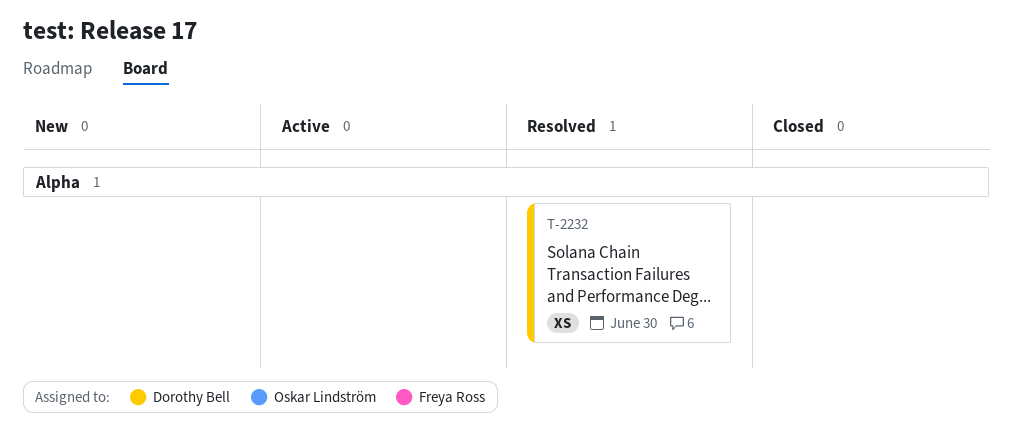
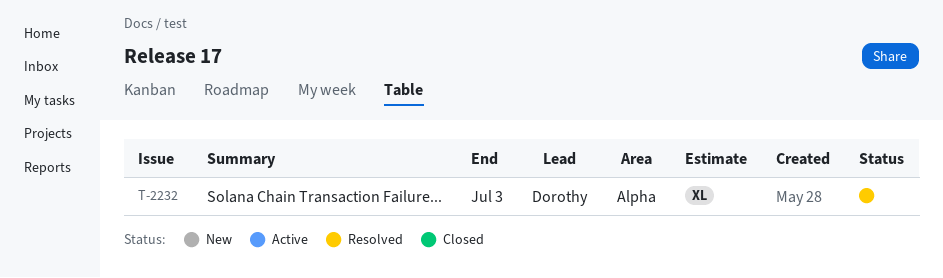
T-2232, estimate: XS -> XL
T-2232, due: Jun 30 -> Jul 3

